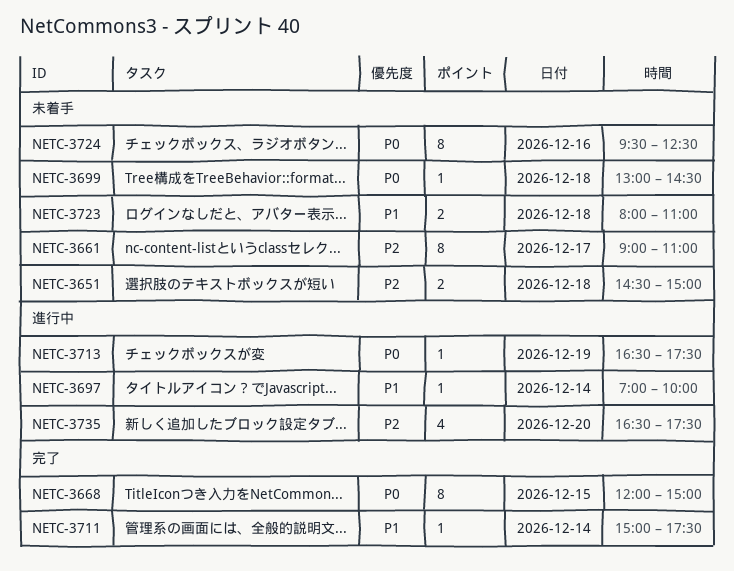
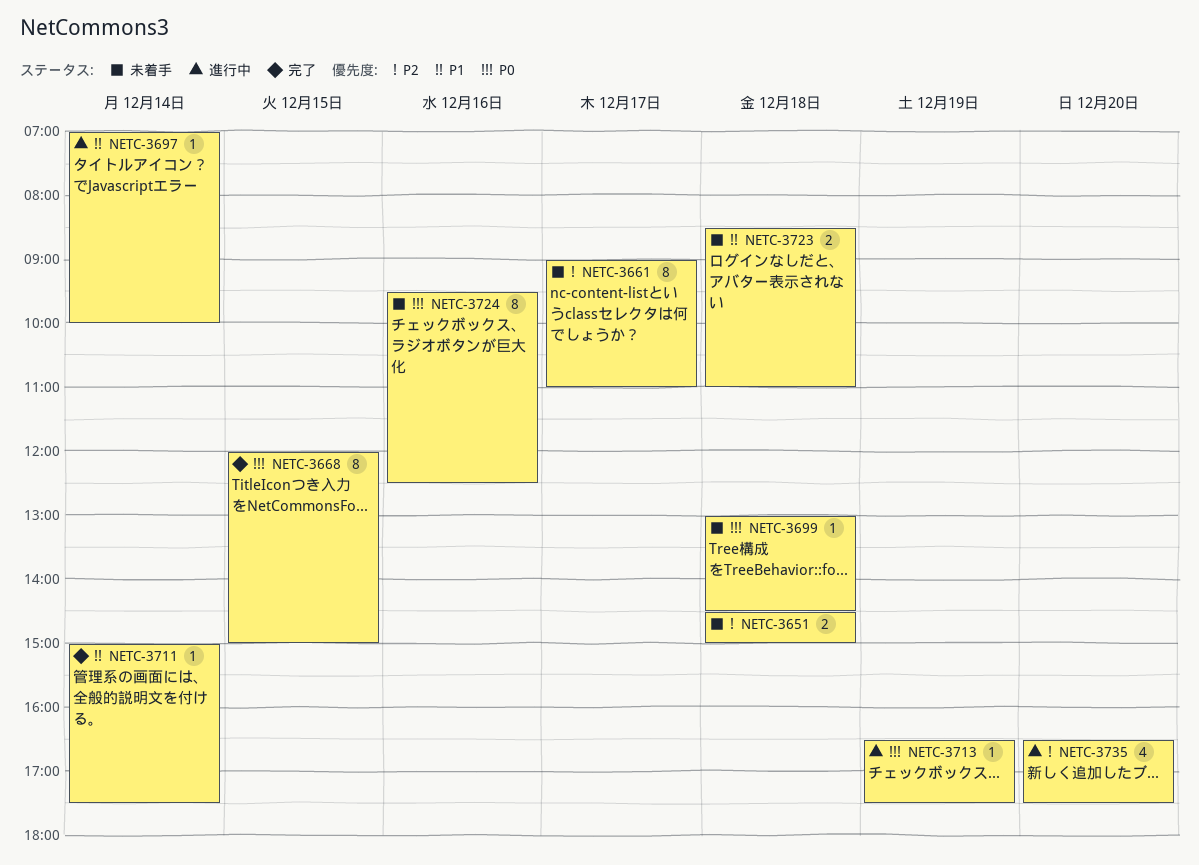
NETC-3723, begins: 08:00 -> 08:30

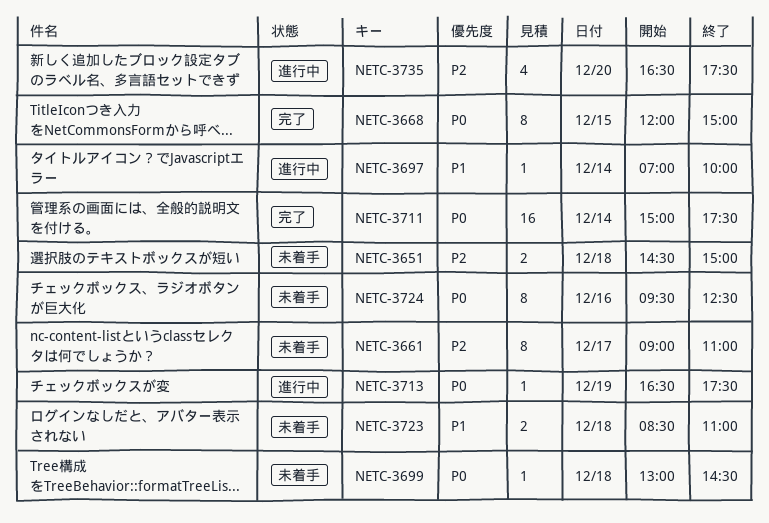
NETC-3711, priority: P1 -> P0
NETC-3711, estimate: 1 -> 16

